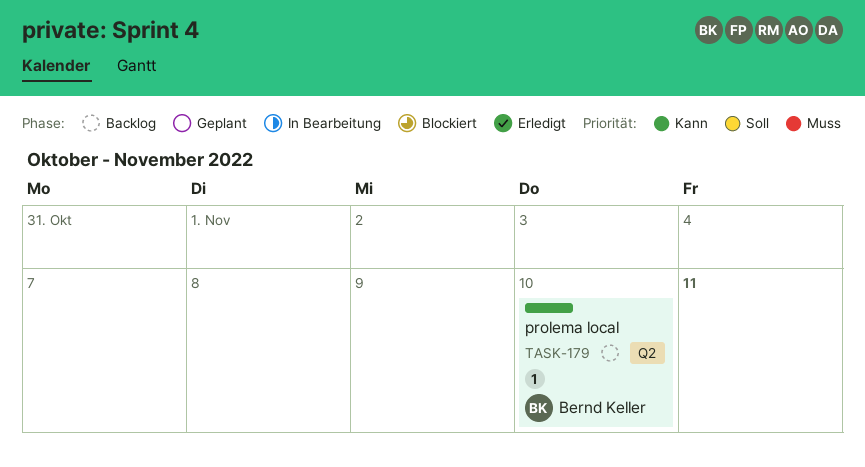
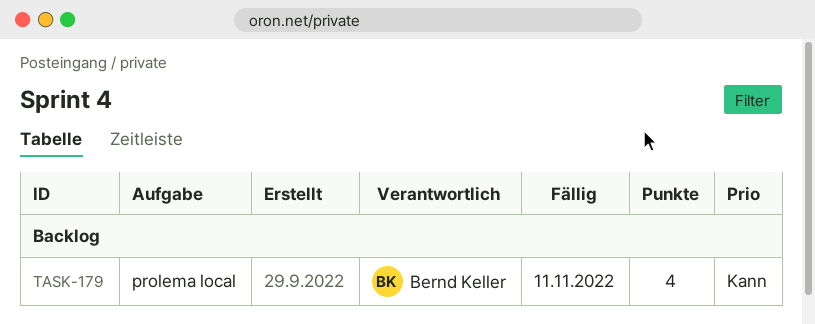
TASK-179, estimate: 1 -> 4
TASK-179, due: Nov 10 -> Nov 11

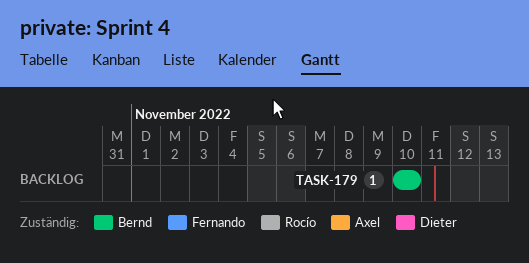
TASK-179, estimate: 4 -> 1
TASK-179, due: Nov 11 -> Nov 10

